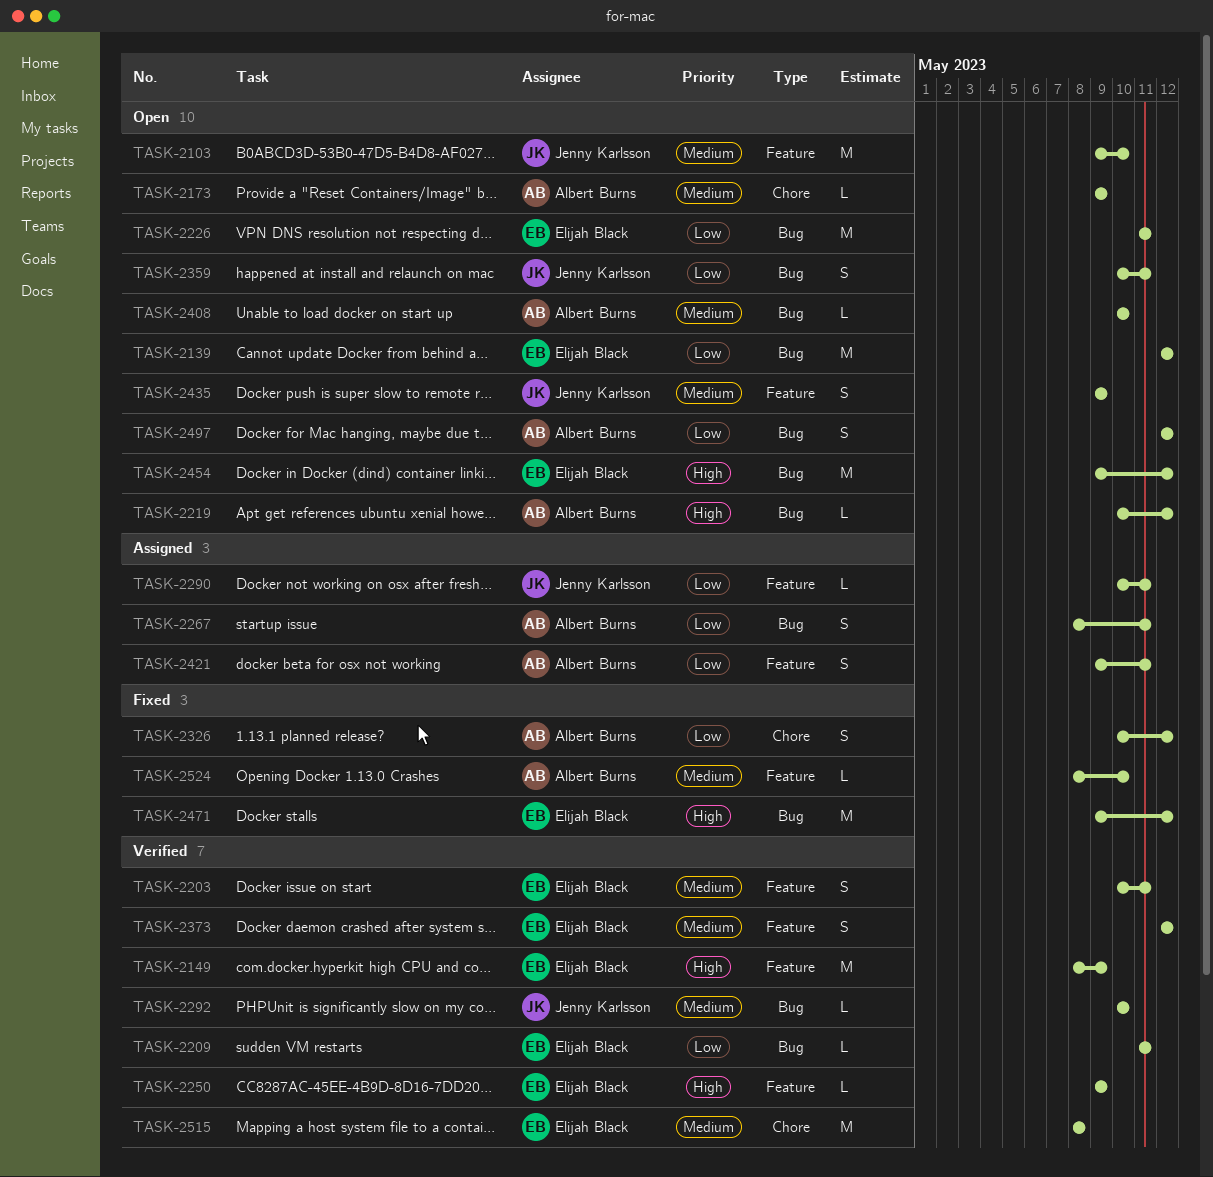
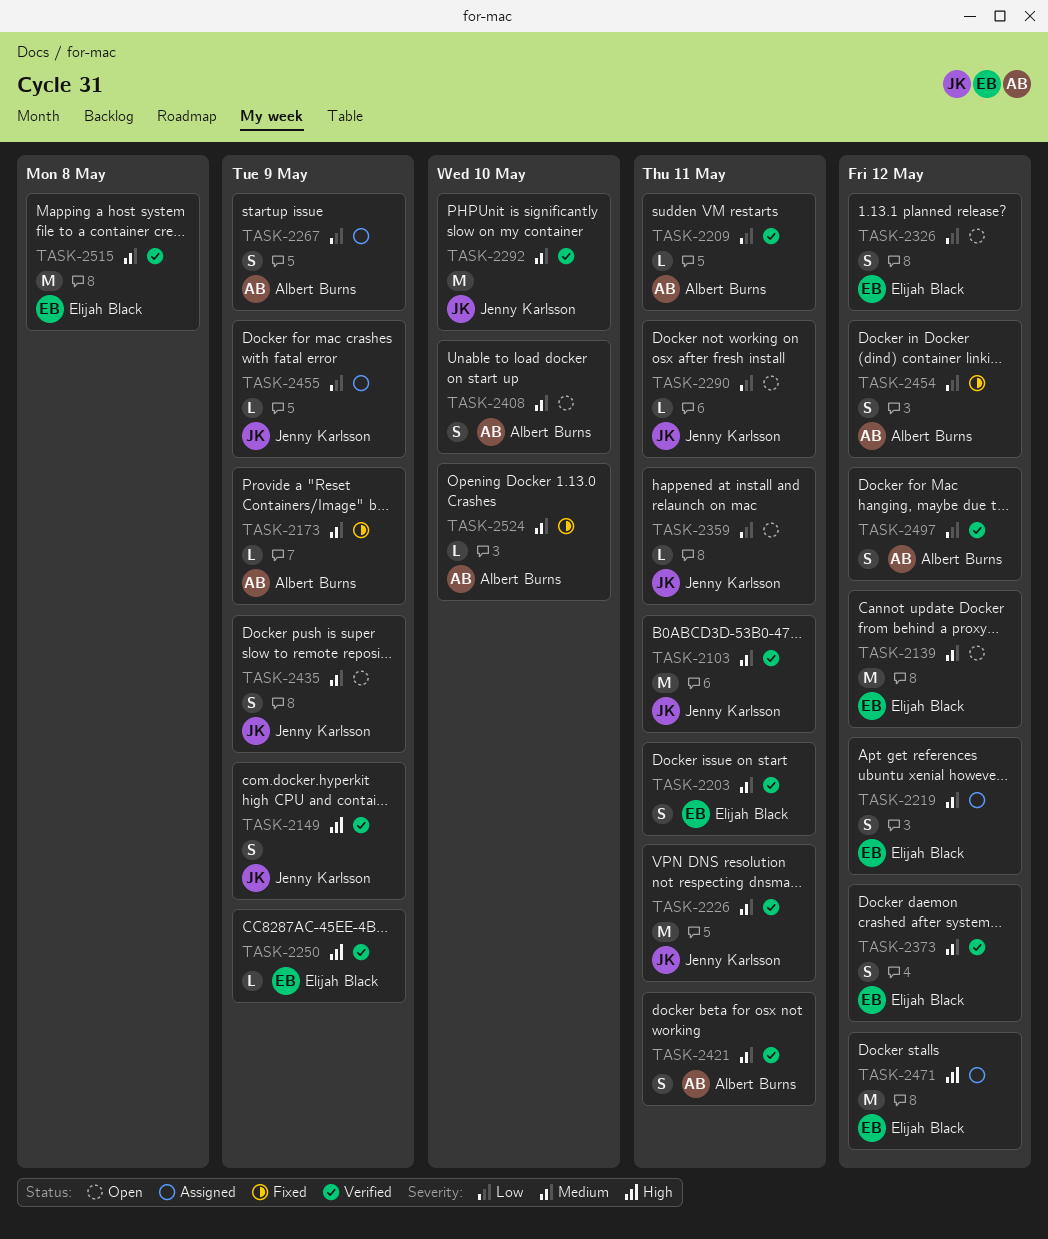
TASK-2103, status: Open -> Verified
TASK-2103, due: May 10 -> May 11
TASK-2139, priority: Low -> Medium
TASK-2149, owner: Elijah Black -> Jenny Karlsson
TASK-2149, estimate: M -> S
TASK-2173, status: Open -> Fixed
TASK-2209, owner: Elijah Black -> Albert Burns
TASK-2219, status: Open -> Assigned
TASK-2219, owner: Albert Burns -> Elijah Black
TASK-2219, priority: High -> Medium
TASK-2219, estimate: L -> S
TASK-2226, status: Open -> Verified
TASK-2226, owner: Elijah Black -> Jenny Karlsson
TASK-2226, priority: Low -> Medium
TASK-2267, due: May 11 -> May 9
TASK-2290, status: Assigned -> Open
TASK-2292, estimate: L -> M
TASK-2326, status: Fixed -> Open
TASK-2326, owner: Albert Burns -> Elijah Black
TASK-2359, estimate: S -> L
TASK-2408, estimate: L -> S
TASK-2421, status: Assigned -> Verified
TASK-2421, priority: Low -> Medium
TASK-2454, status: Open -> Fixed
TASK-2454, owner: Elijah Black -> Albert Burns
TASK-2454, priority: High -> Low
TASK-2454, estimate: M -> S
TASK-2455: none -> present
TASK-2471, status: Fixed -> Assigned
TASK-2497, status: Open -> Verified

